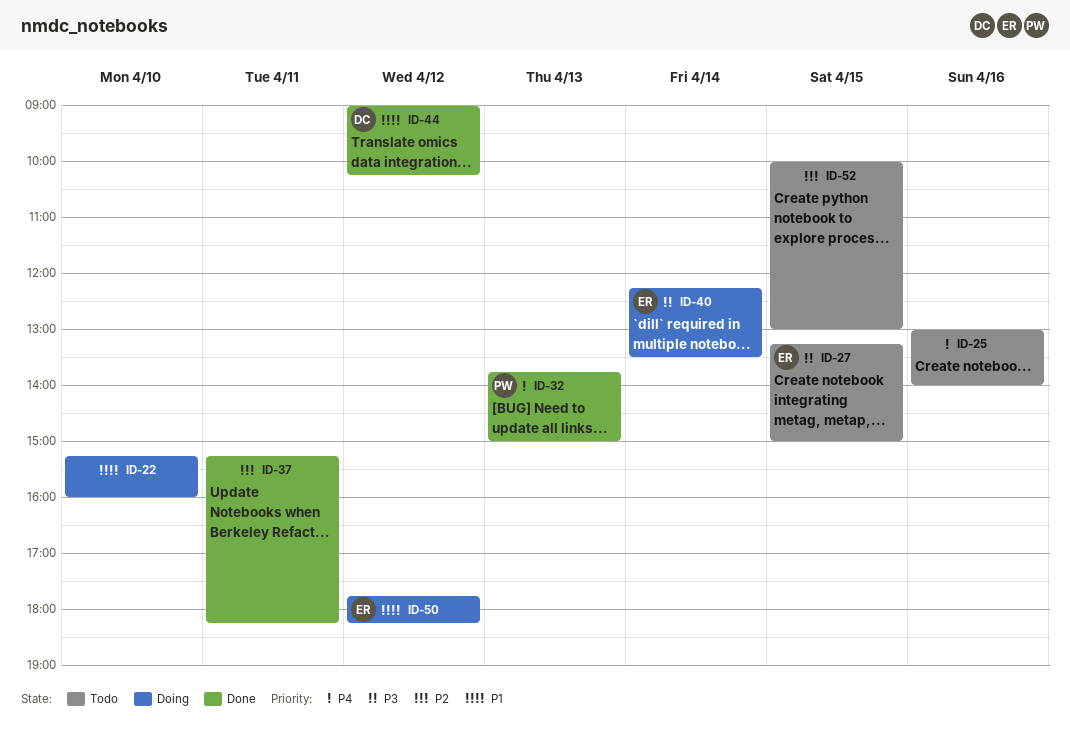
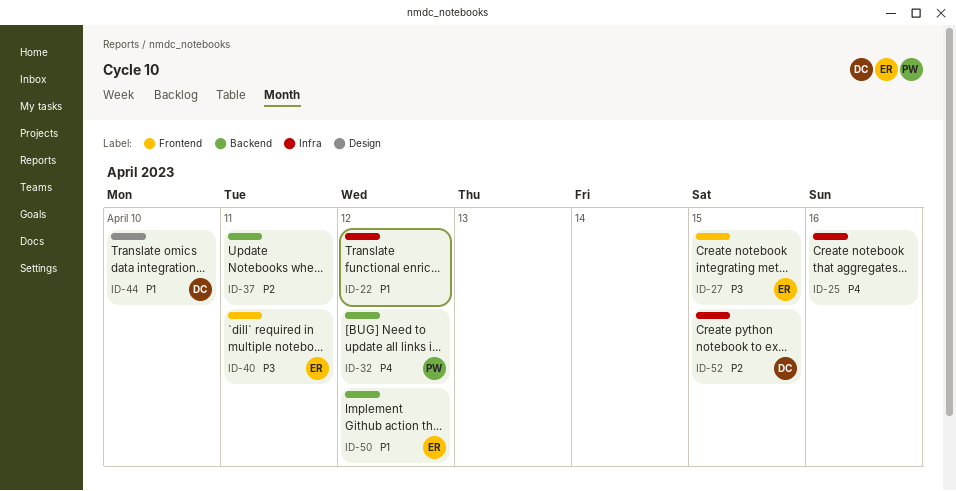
ID-22, day: Apr 10 -> Apr 12
ID-32, day: Apr 13 -> Apr 12
ID-40, day: Apr 14 -> Apr 11
ID-44, day: Apr 12 -> Apr 10
ID-52, owner: none -> DC

